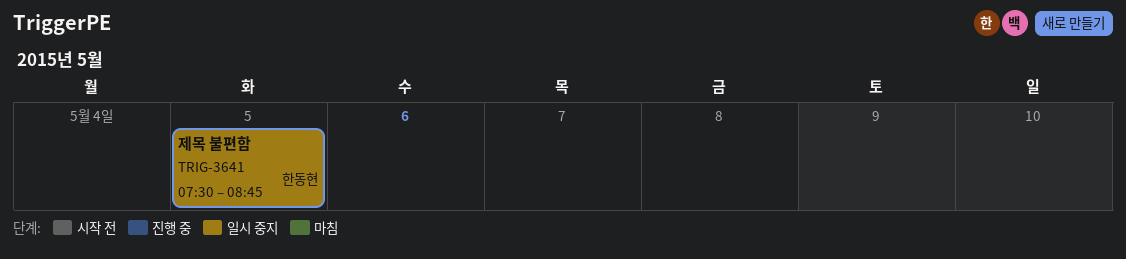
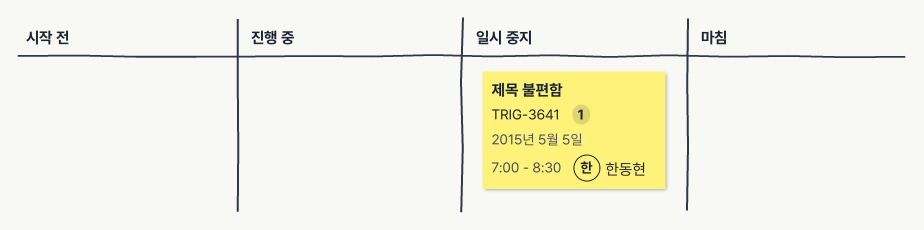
TRIG-3641, begins: 07:30 -> 07:00
TRIG-3641, ends: 08:45 -> 08:30

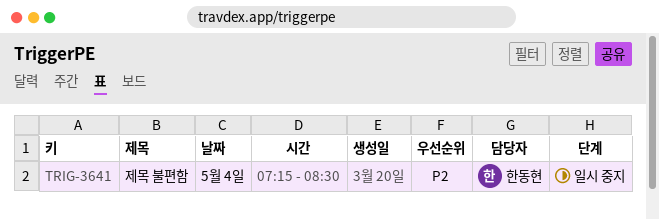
TRIG-3641, day: May 5 -> May 4
TRIG-3641, begins: 07:00 -> 07:15

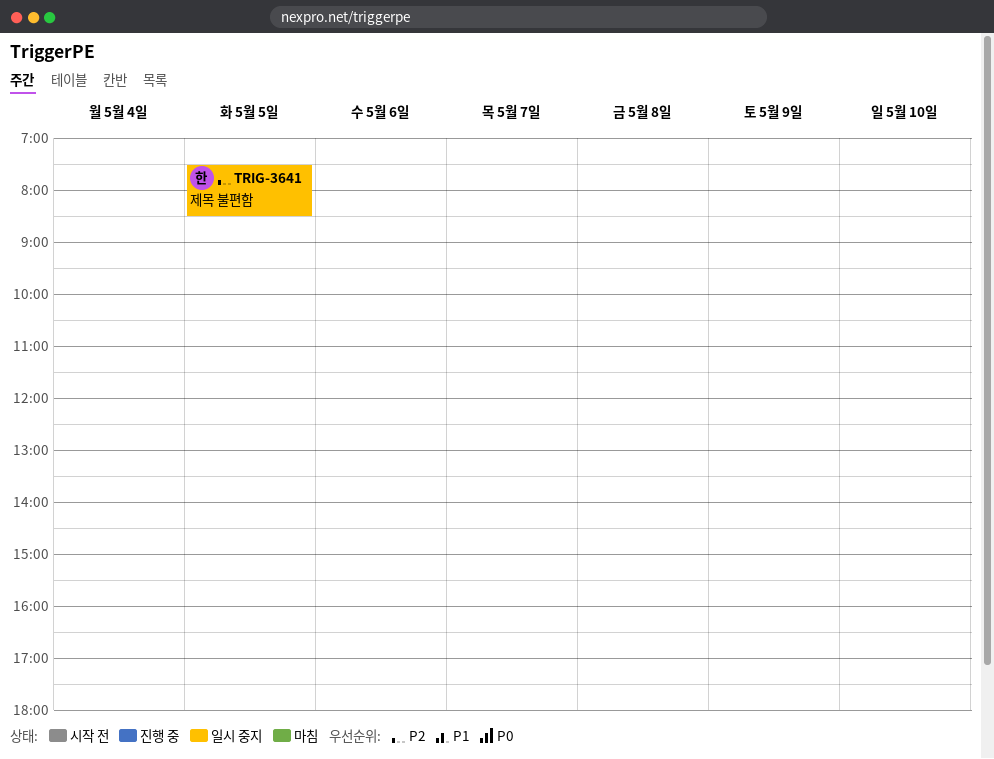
TRIG-3641, day: May 4 -> May 5
TRIG-3641, begins: 07:15 -> 07:30

